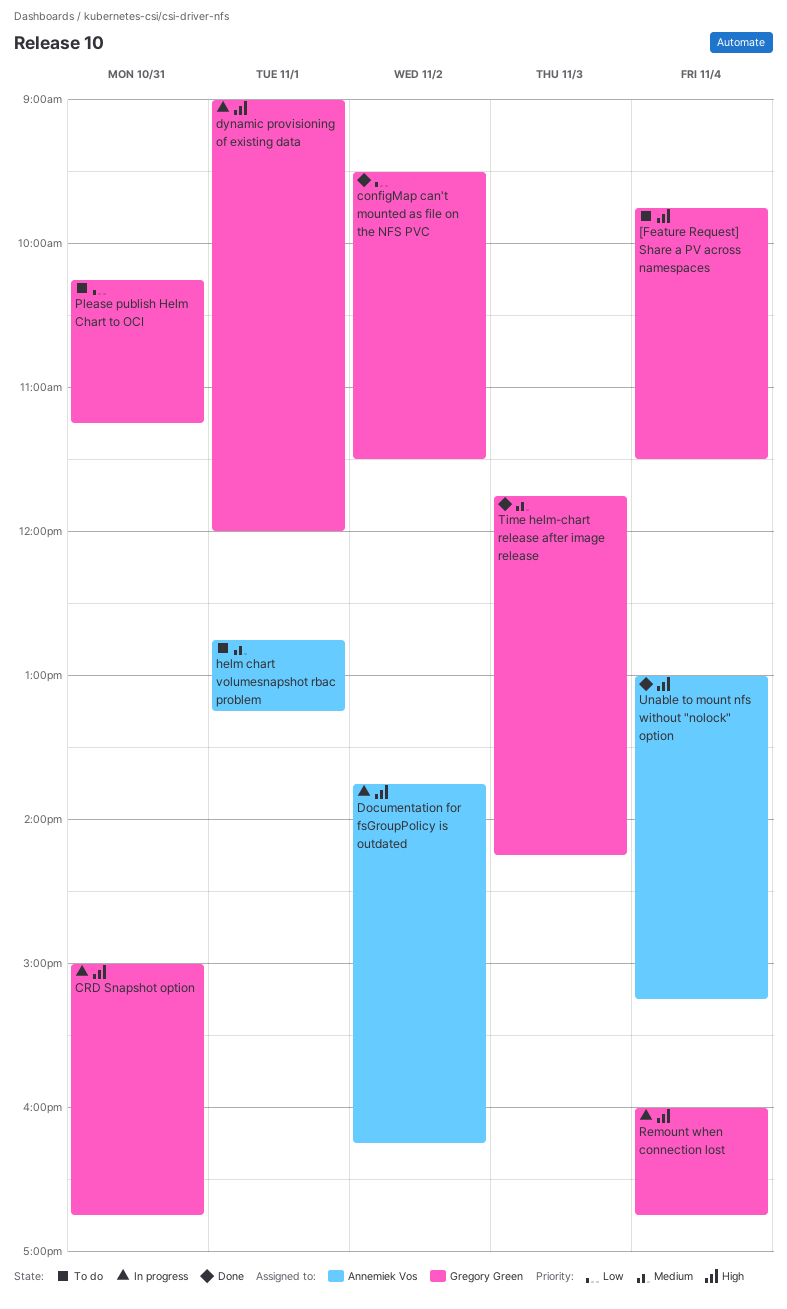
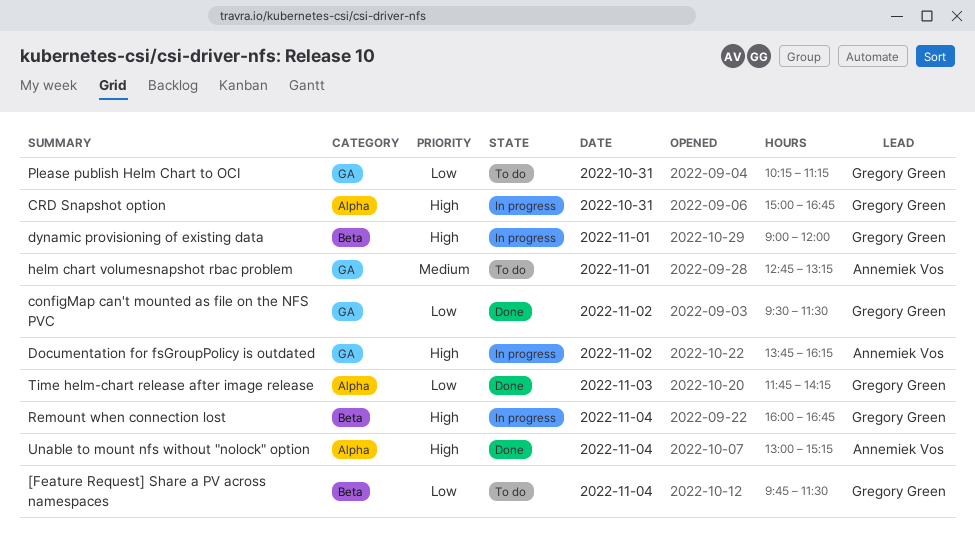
[Feature Request] Share a PV across namespaces, priority: High -> Low
Time helm-chart release after image release, priority: Medium -> Low

